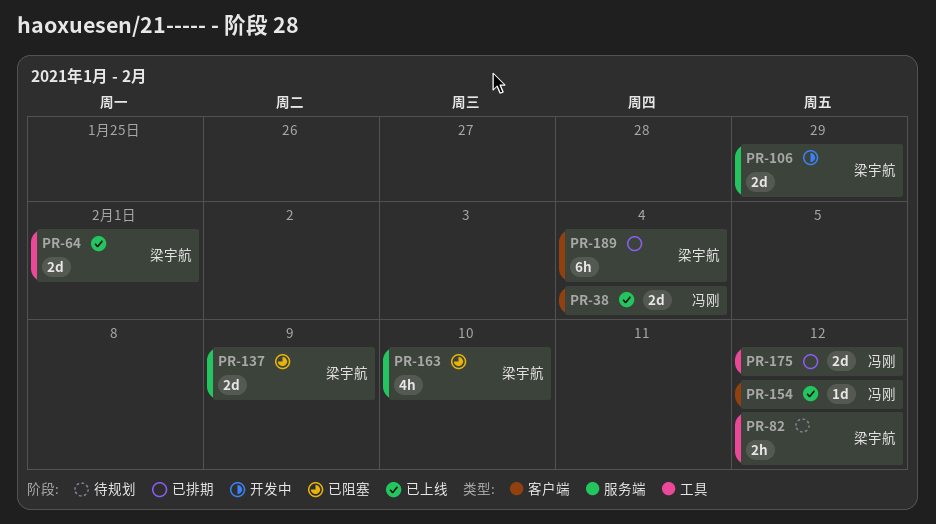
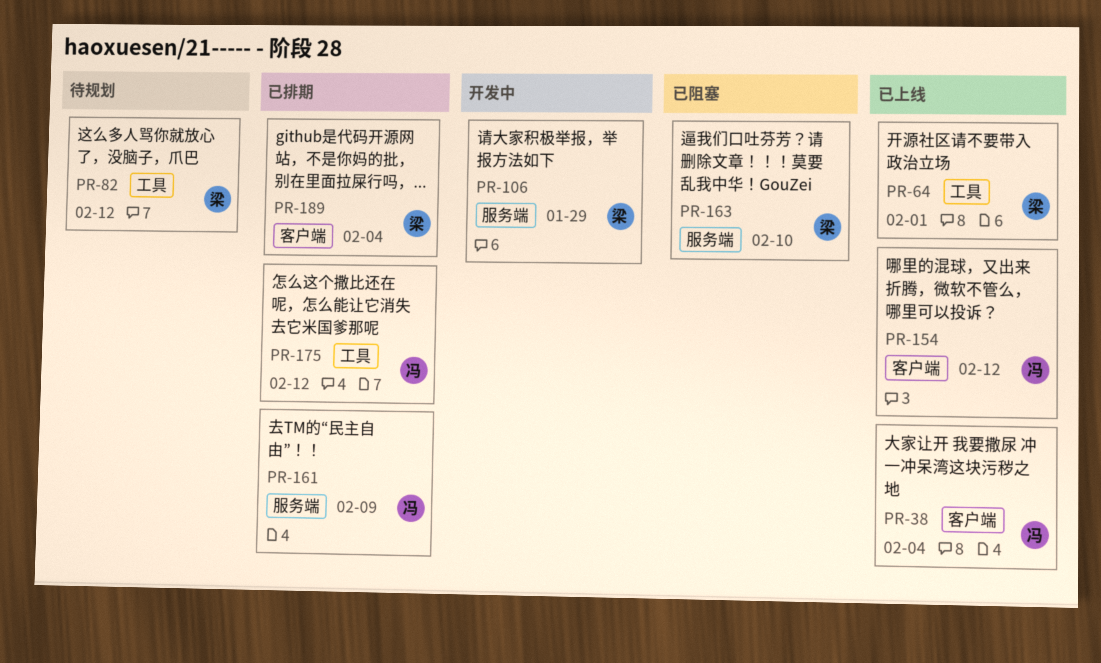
PR-137: present -> none
PR-161: none -> present

